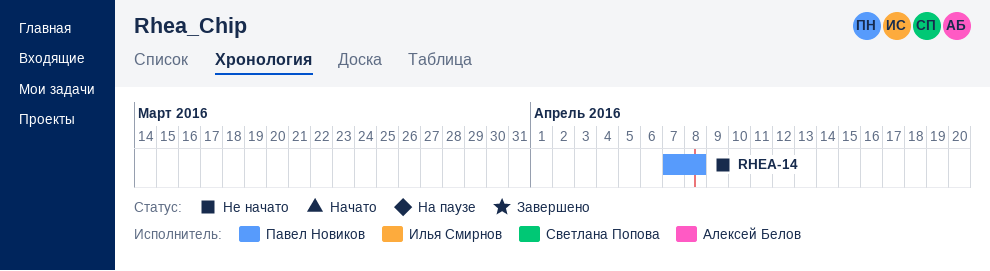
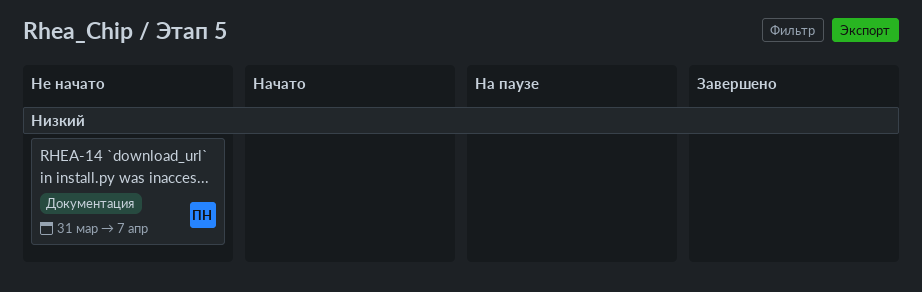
RHEA-14, start: Apr 7 -> Mar 31
RHEA-14, due: Apr 8 -> Apr 7

